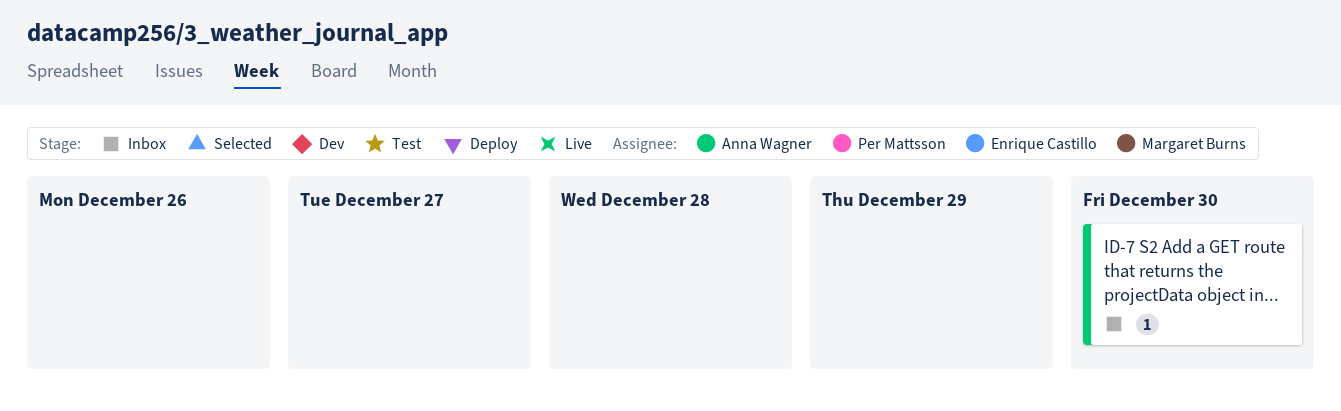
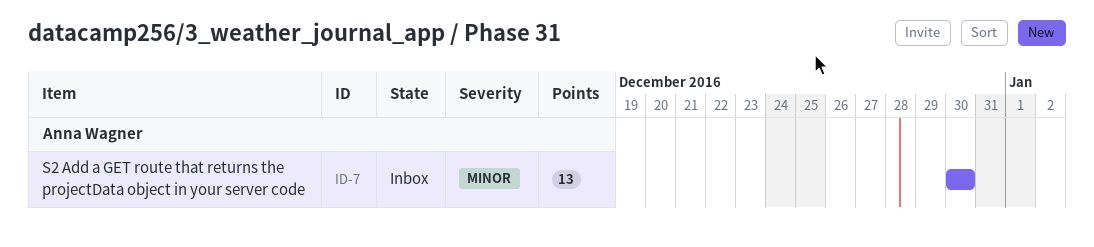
ID-7, estimate: 1 -> 13

